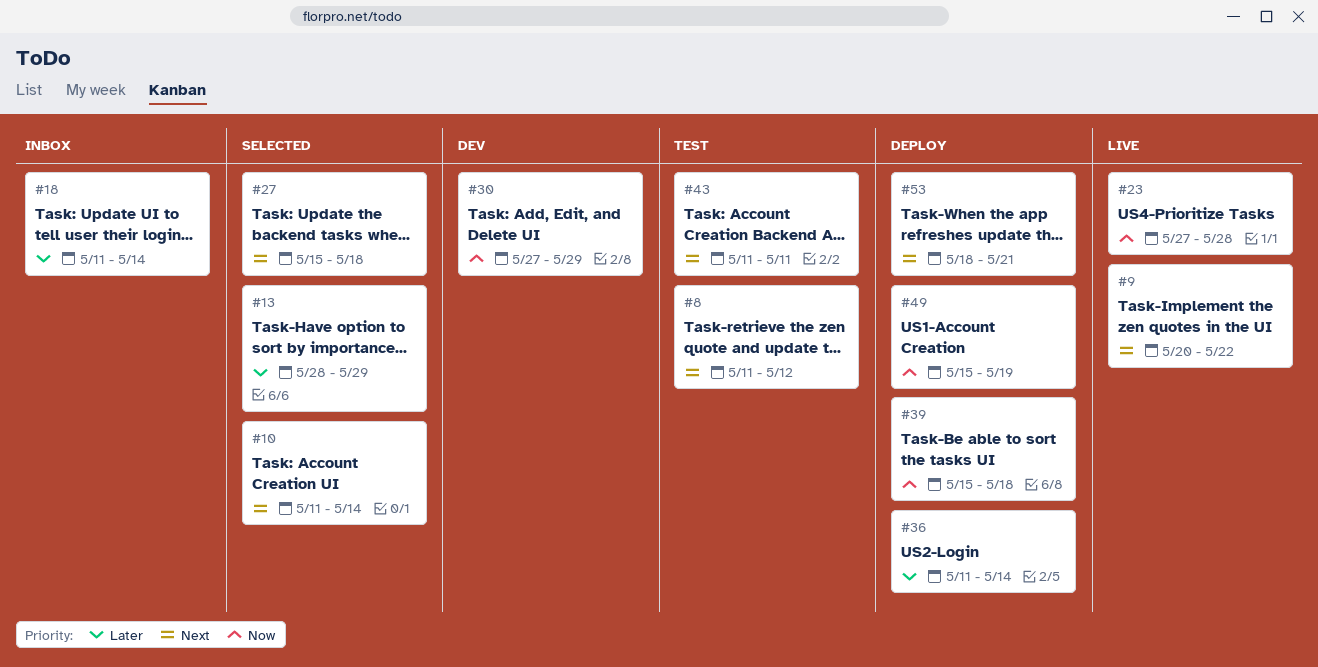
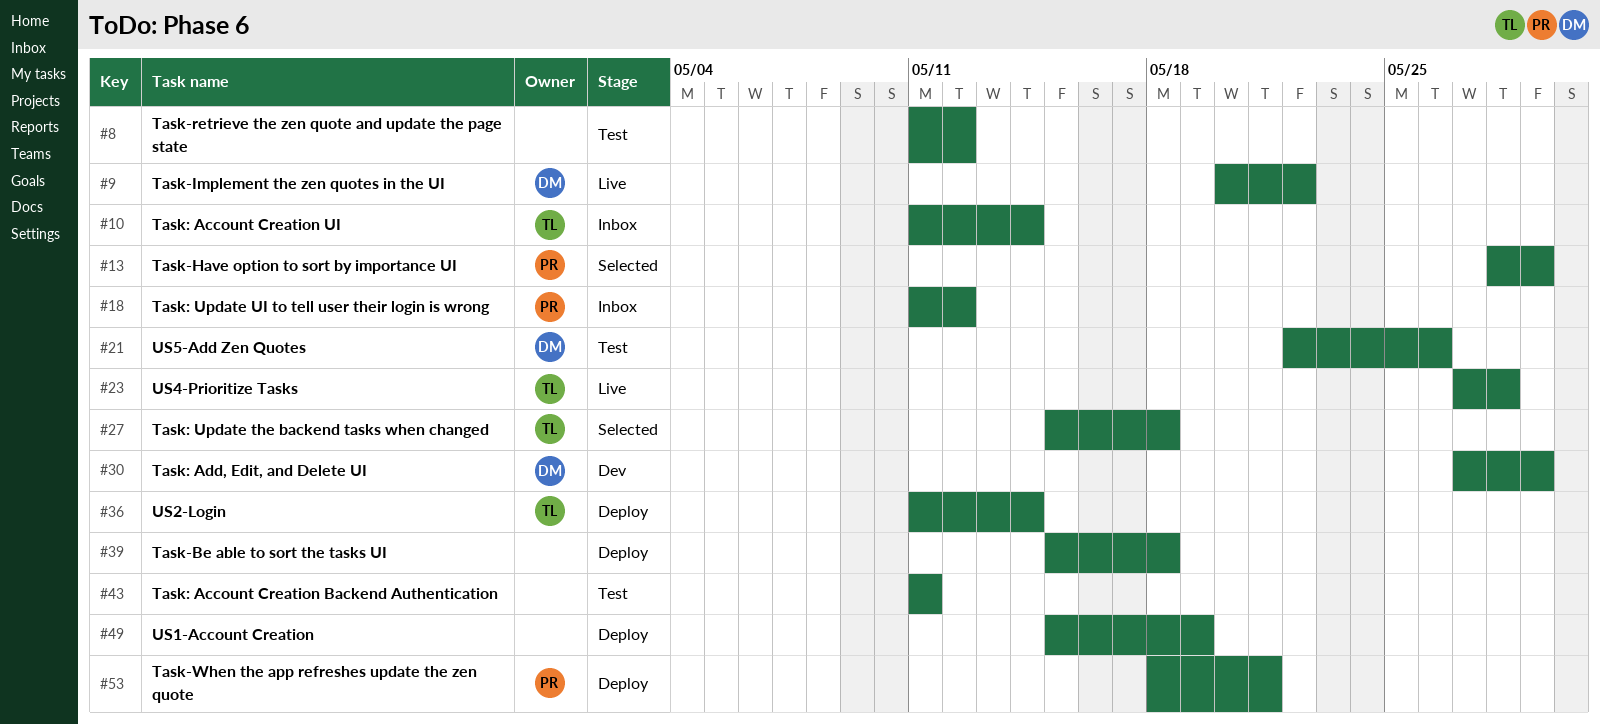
#10, status: Selected -> Inbox
#18, due: May 14 -> May 12
#21: none -> present

